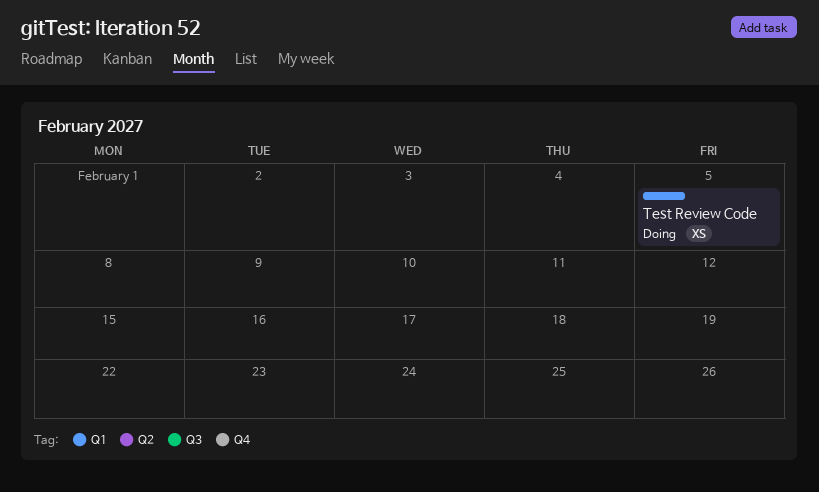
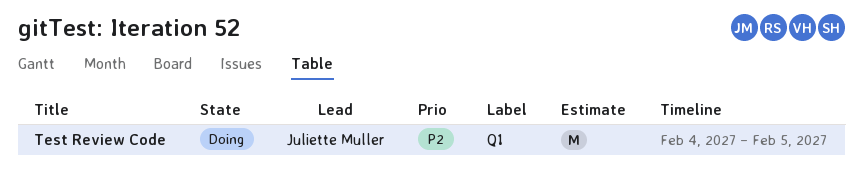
Test Review Code, estimate: XS -> M

